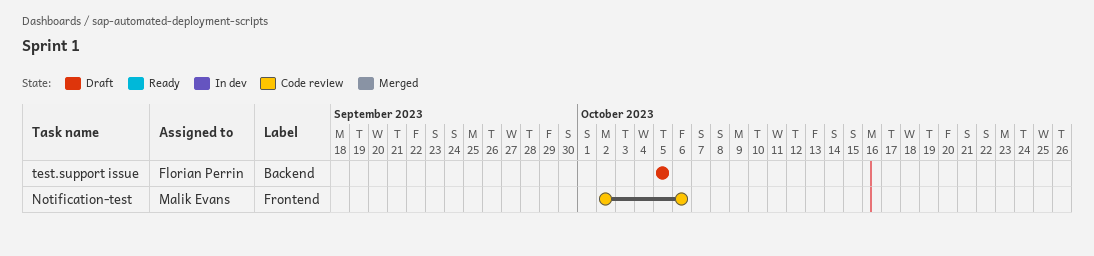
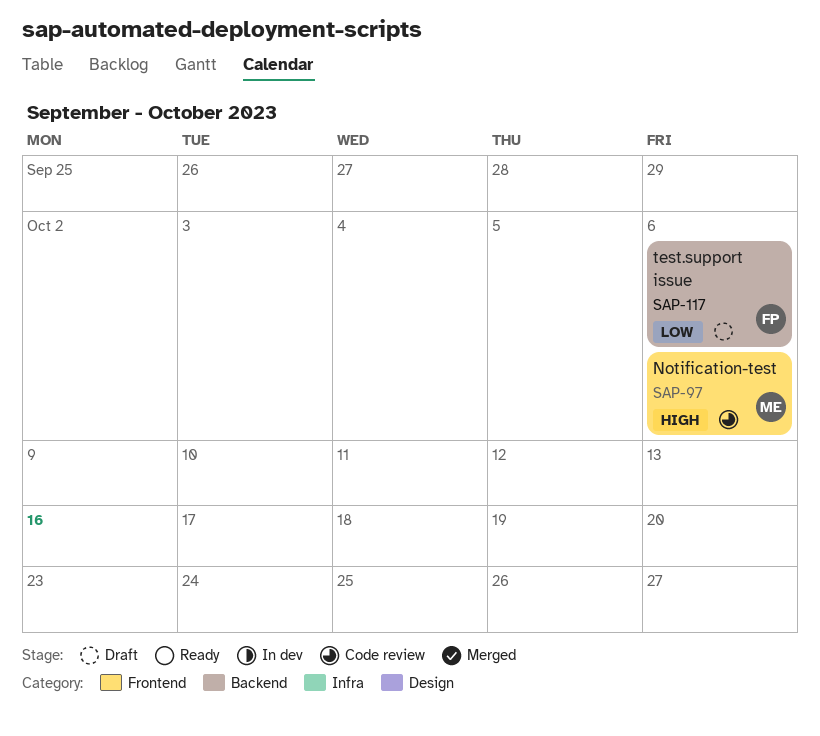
test.support issue, due: Oct 5 -> Oct 6

